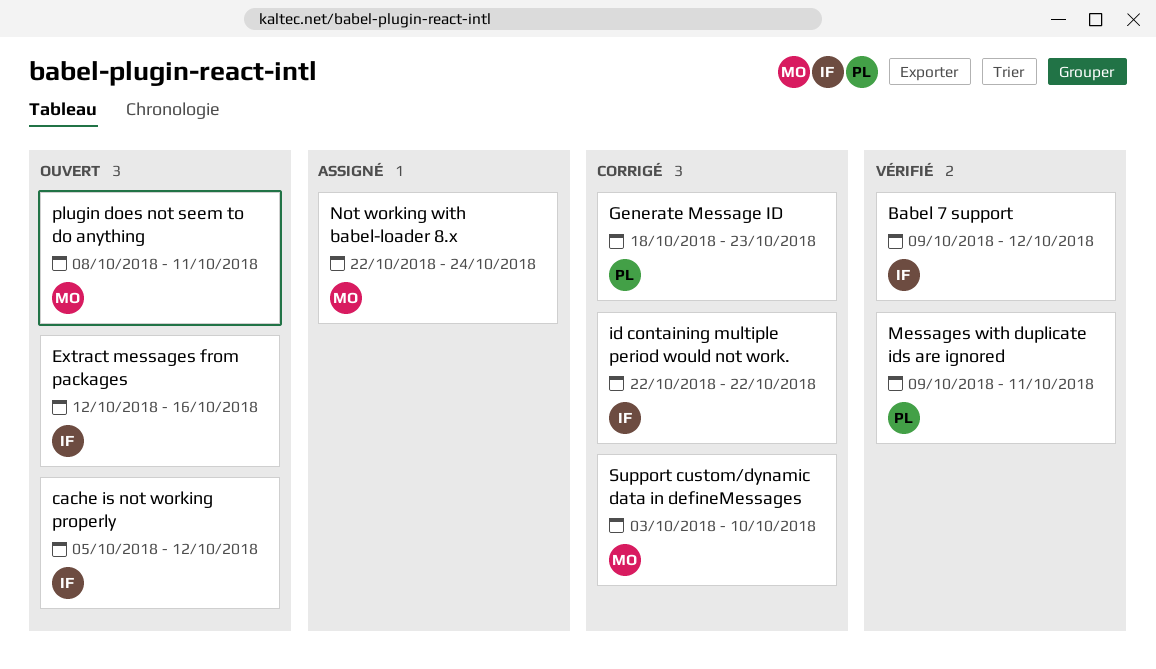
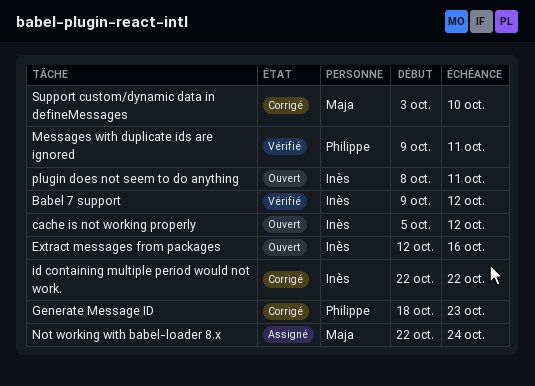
plugin does not seem to do anything, owner: Maja -> Inès

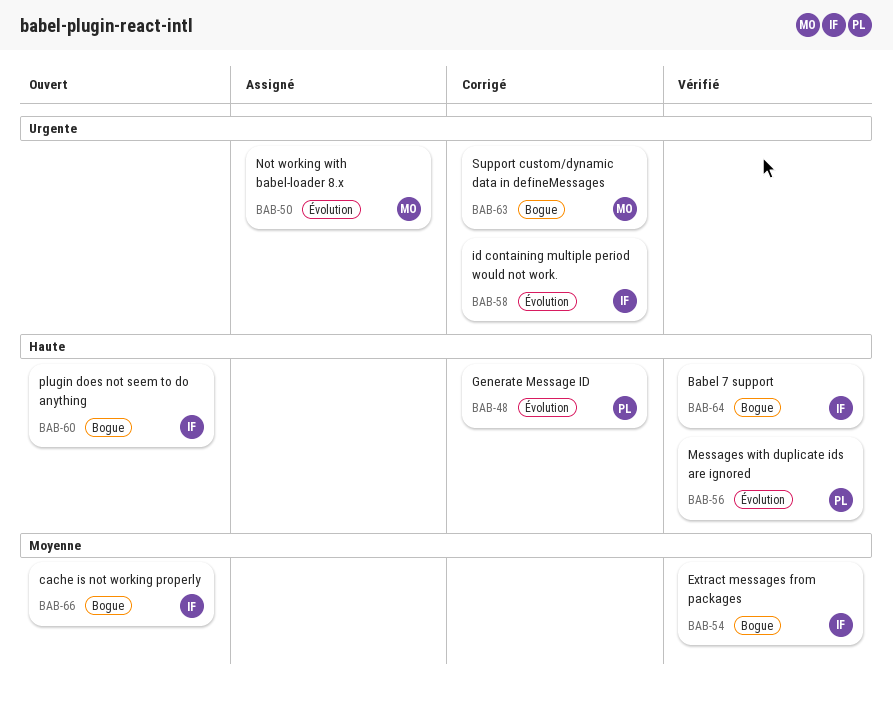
Extract messages from packages, status: Ouvert -> Vérifié

